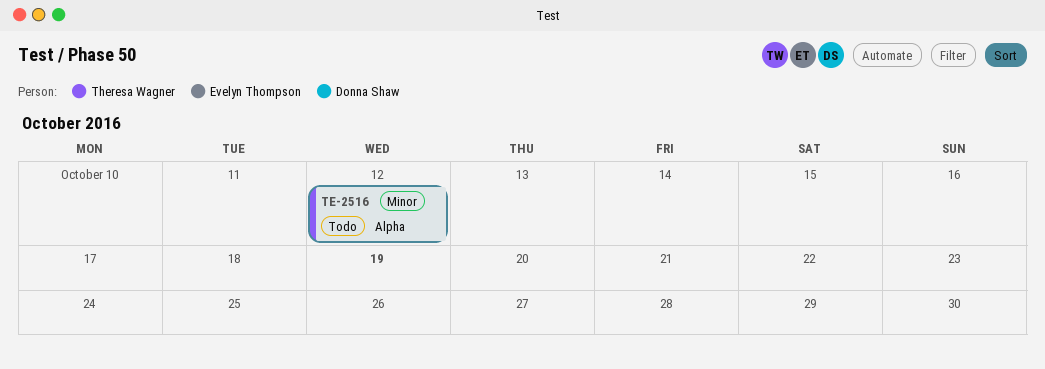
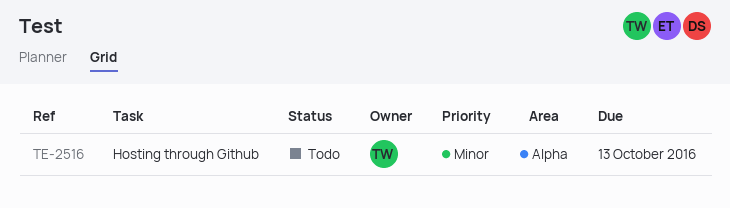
TE-2516, due: Oct 12 -> Oct 13

